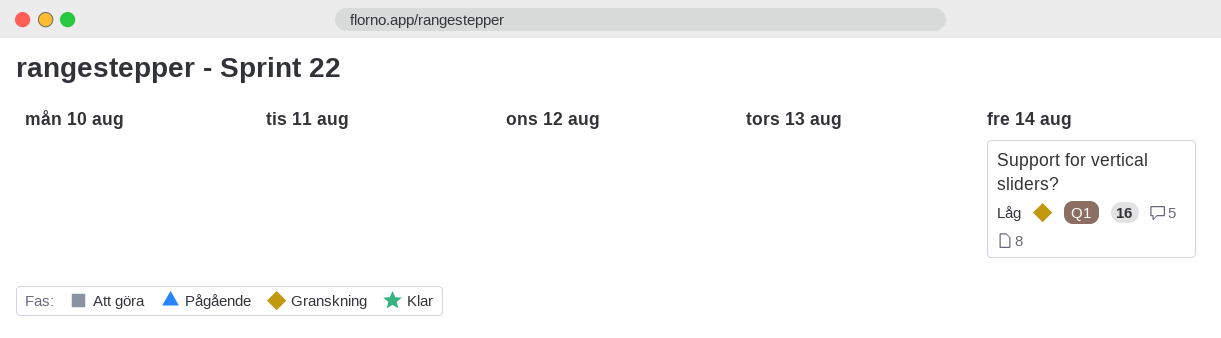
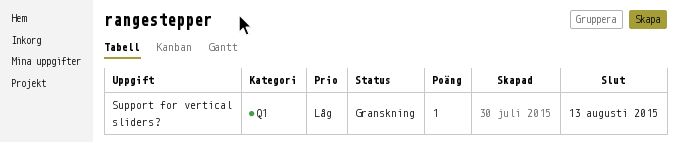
Support for vertical sliders?, estimate: 16 -> 1
Support for vertical sliders?, due: Aug 14 -> Aug 13

